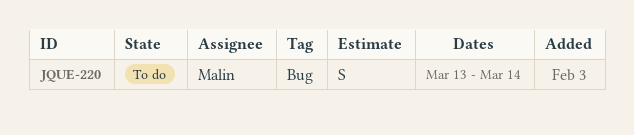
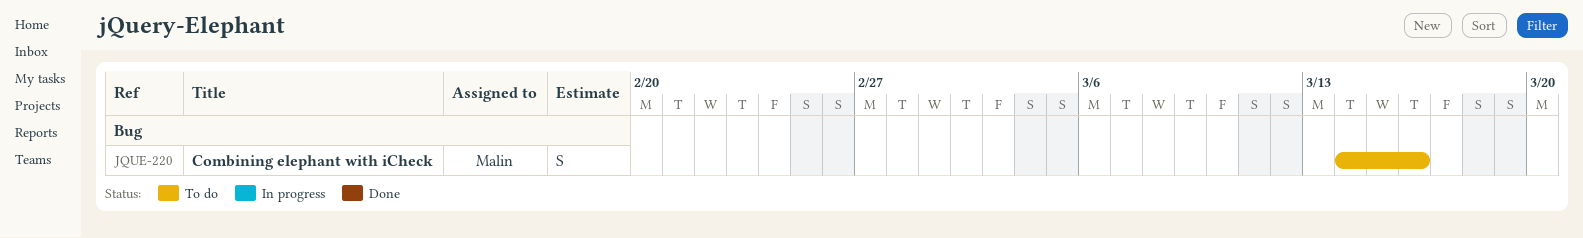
JQUE-220, start: Mar 13 -> Mar 14
JQUE-220, due: Mar 14 -> Mar 16

